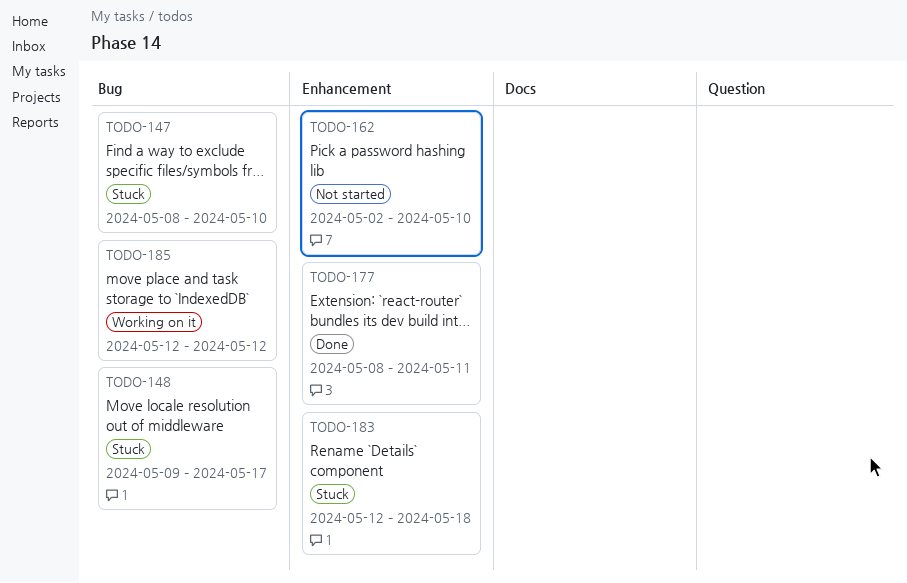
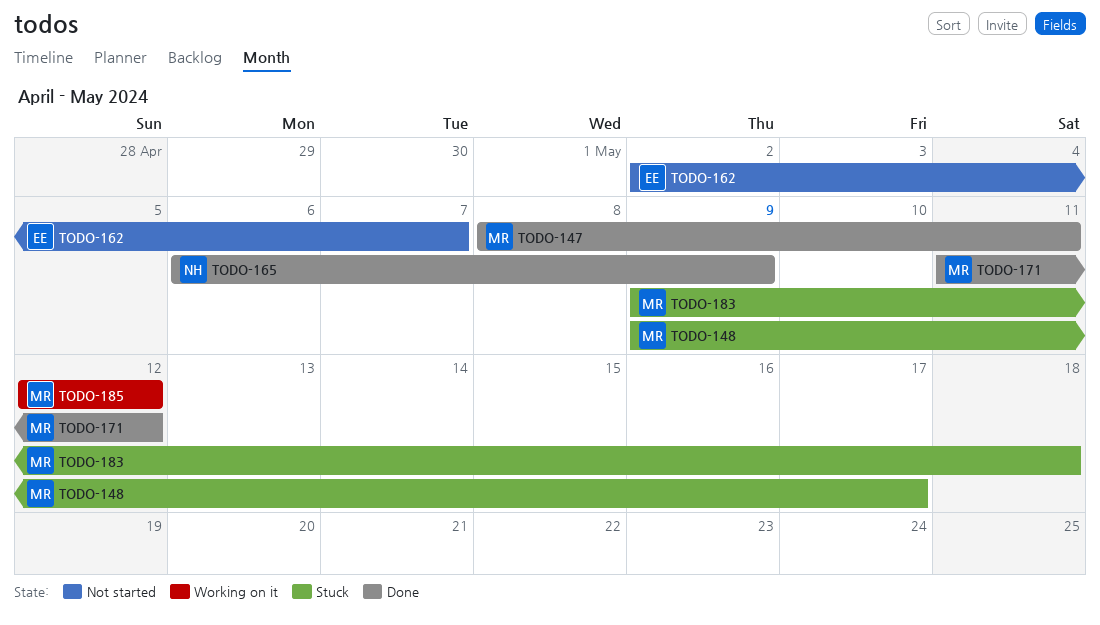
TODO-147, status: Stuck -> Done
TODO-147, due: May 10 -> May 11
TODO-162, due: May 10 -> May 7
TODO-165: none -> present
TODO-171: none -> present
TODO-177: present -> none
TODO-183, start: May 12 -> May 9

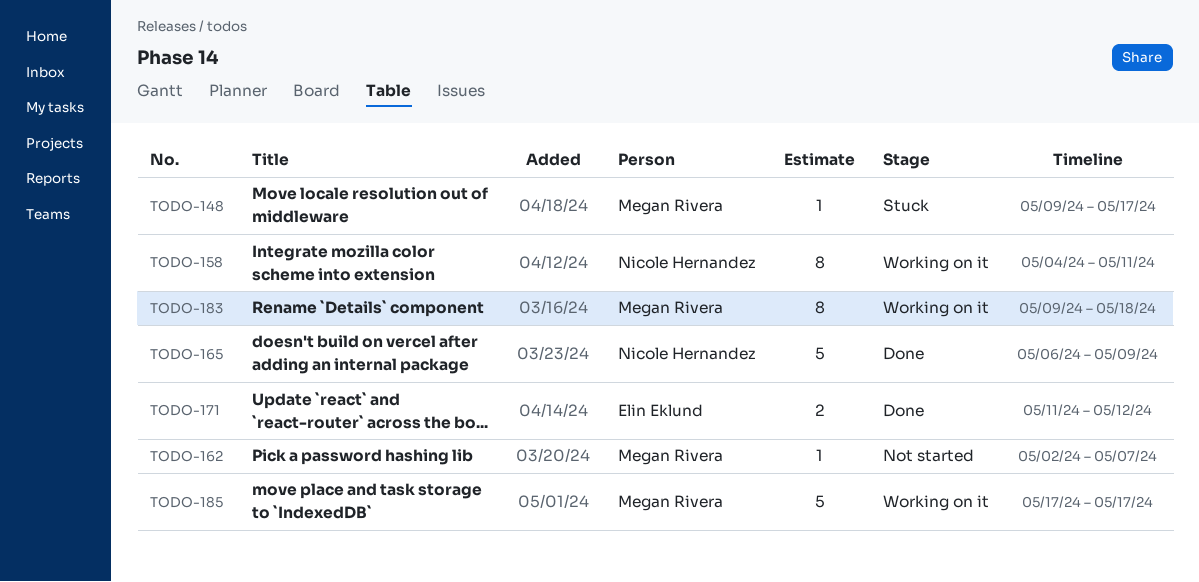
TODO-147: present -> none
TODO-158: none -> present
TODO-162, owner: Elin Eklund -> Megan Rivera
TODO-171, owner: Megan Rivera -> Elin Eklund
TODO-183, status: Stuck -> Working on it
TODO-185, start: May 12 -> May 17
TODO-185, due: May 12 -> May 17

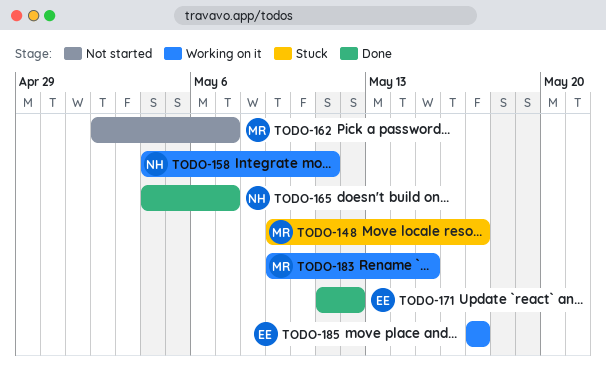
TODO-165, start: May 6 -> May 4
TODO-165, due: May 9 -> May 7
TODO-183, due: May 18 -> May 15
TODO-185, owner: Megan Rivera -> Elin Eklund

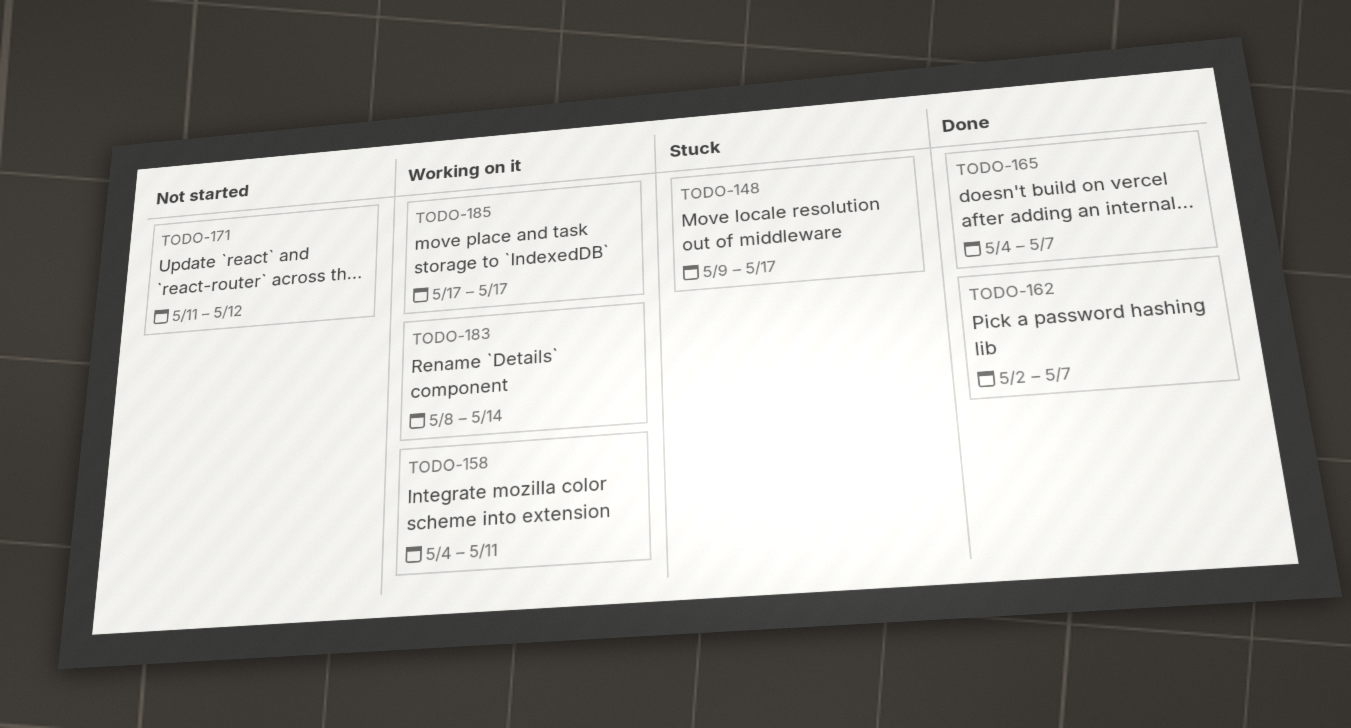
TODO-162, status: Not started -> Done
TODO-171, status: Done -> Not started
TODO-183, start: May 9 -> May 8
TODO-183, due: May 15 -> May 14

